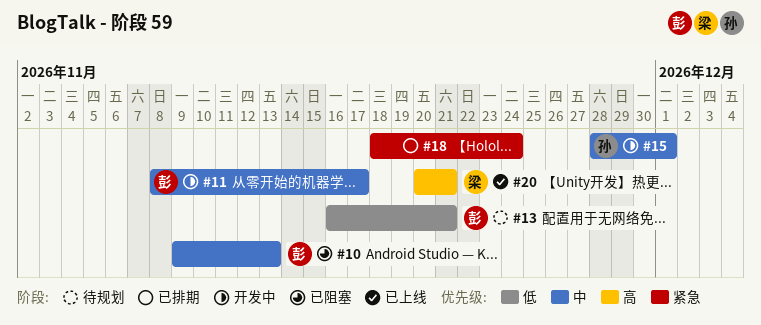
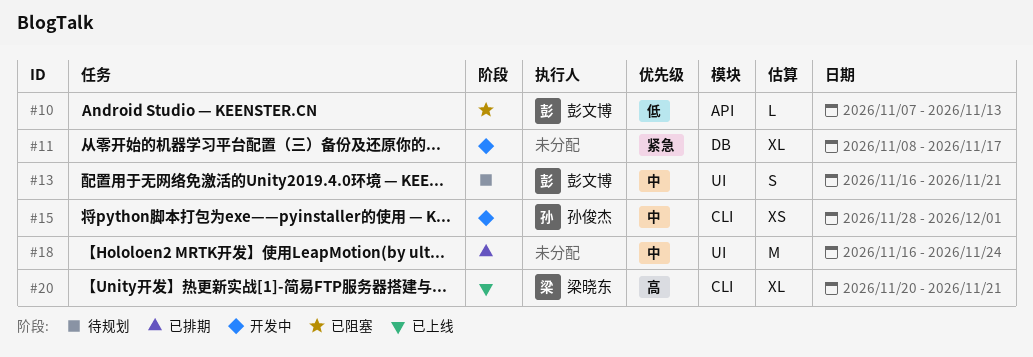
#10, priority: 中 -> 低
#10, start: Nov 9 -> Nov 7
#11, owner: 彭文博 -> none
#11, priority: 中 -> 紧急
#13, priority: 低 -> 中
#18, priority: 紧急 -> 中
#18, start: Nov 18 -> Nov 16

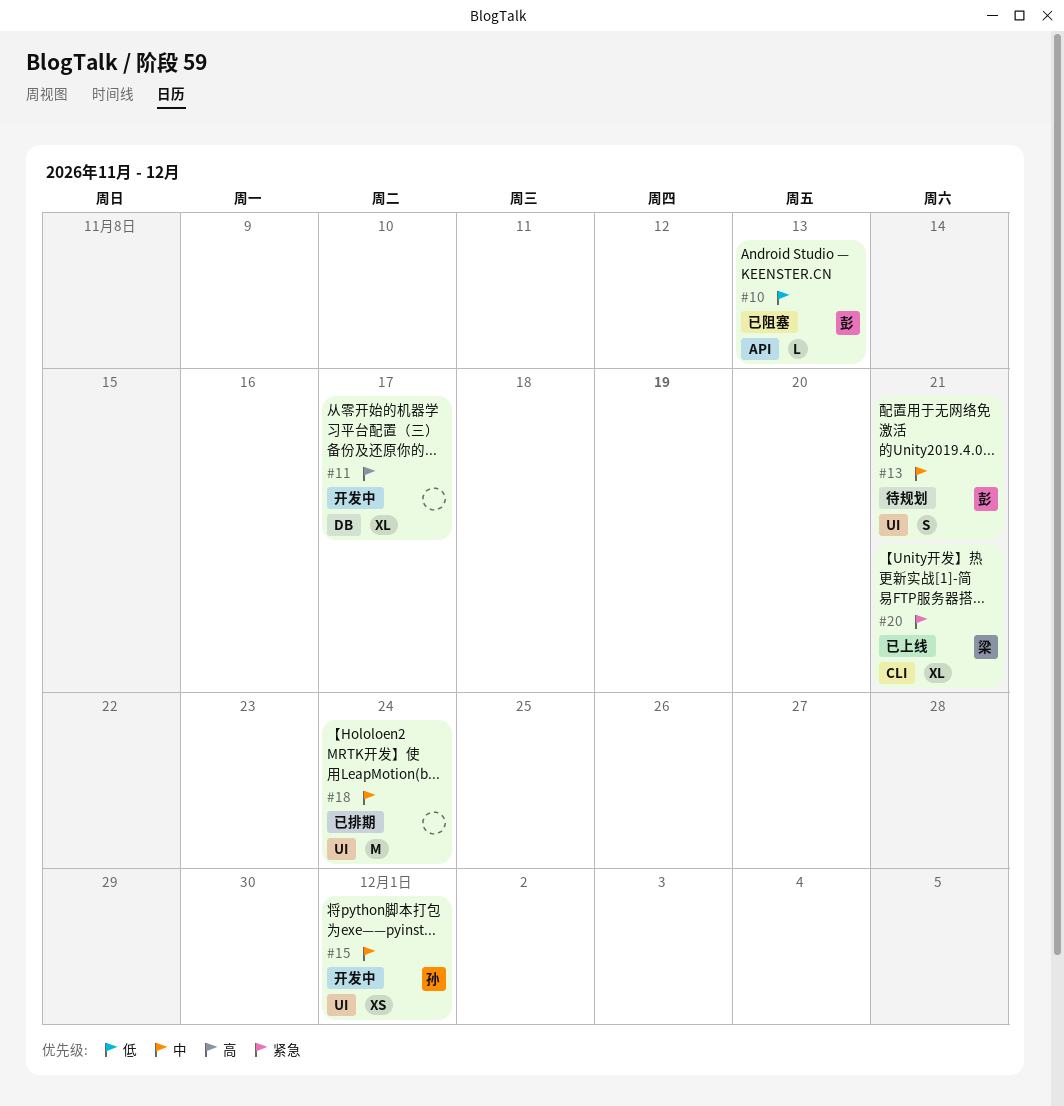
#11, priority: 紧急 -> 高
#15, label: CLI -> UI
#20, priority: 高 -> 紧急

